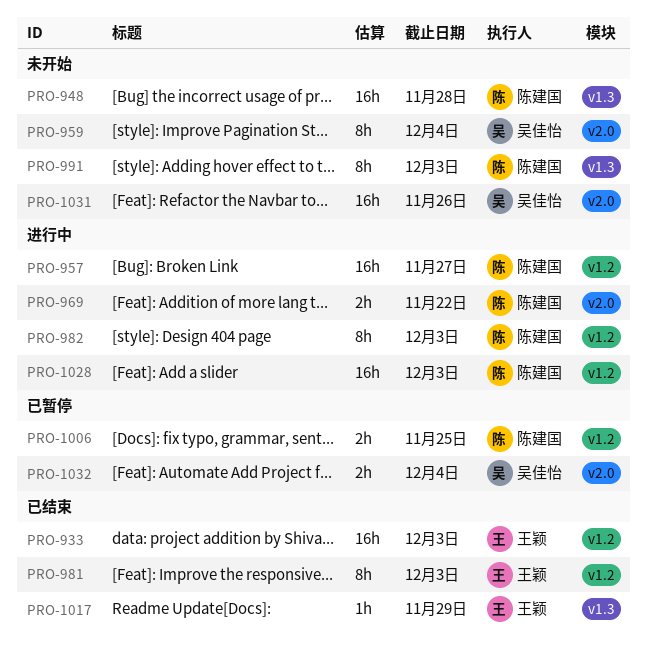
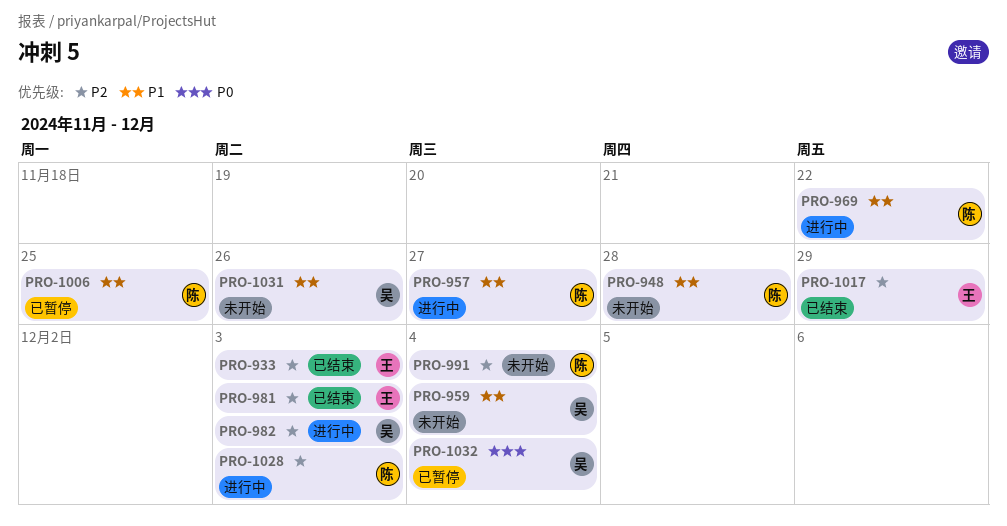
PRO-982, owner: 陈建国 -> 吴佳怡
PRO-991, due: Dec 3 -> Dec 4

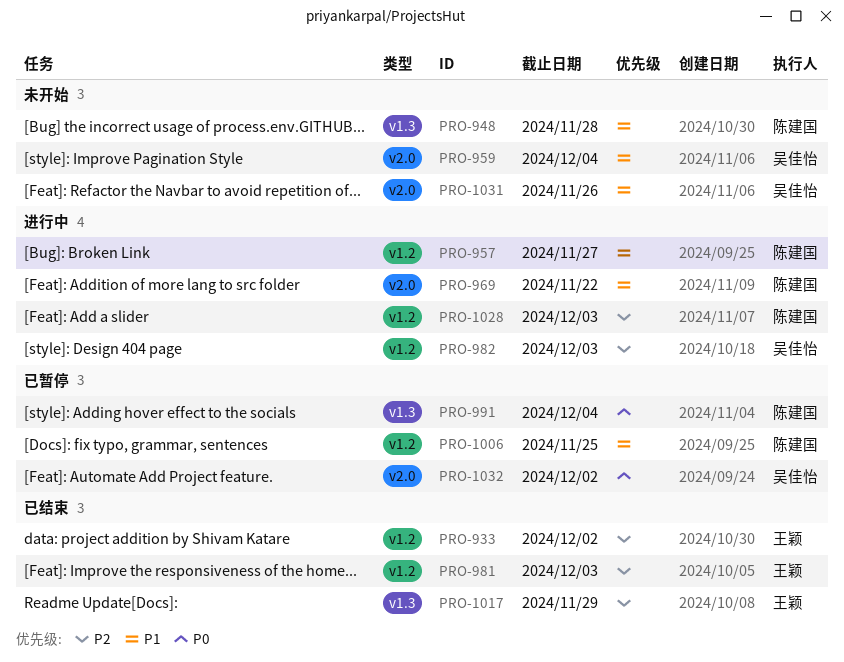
PRO-933, due: Dec 3 -> Dec 2
PRO-991, status: 未开始 -> 已暂停
PRO-991, priority: P2 -> P0
PRO-1032, due: Dec 4 -> Dec 2

